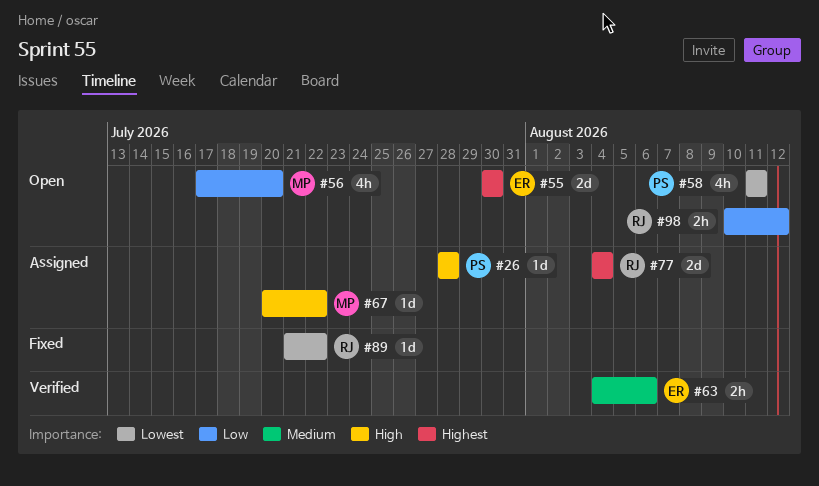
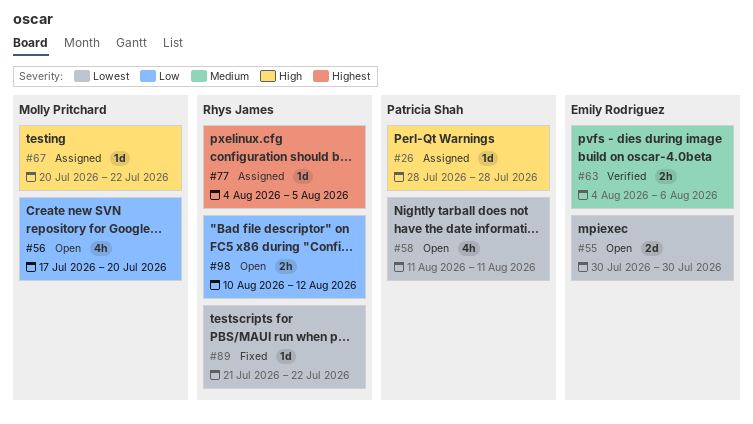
#55, priority: Highest -> Lowest
#77, estimate: 2d -> 1d
#77, due: Aug 4 -> Aug 5

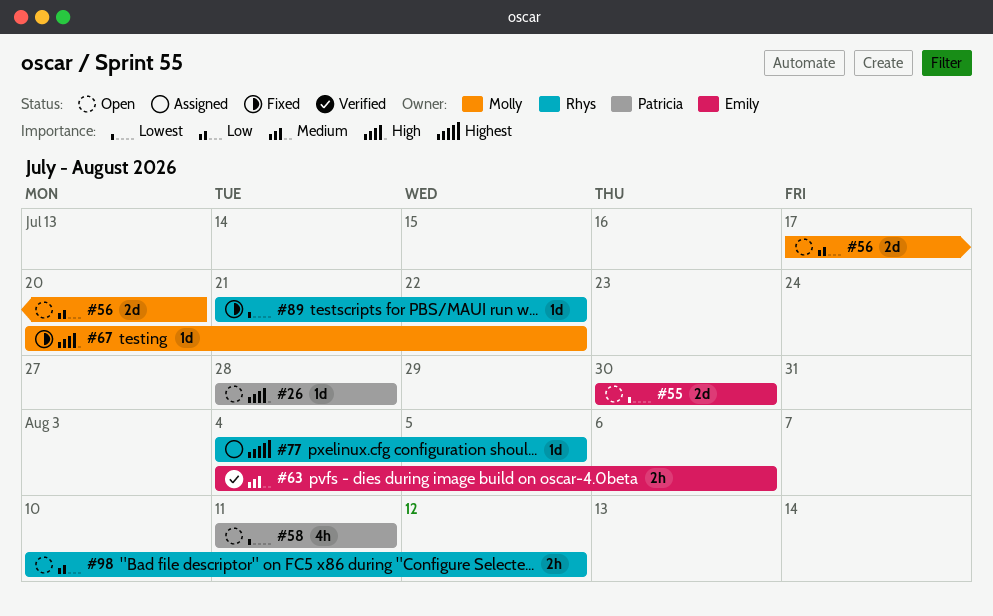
#26, status: Assigned -> Open
#56, estimate: 4h -> 2d
#67, status: Assigned -> Fixed

